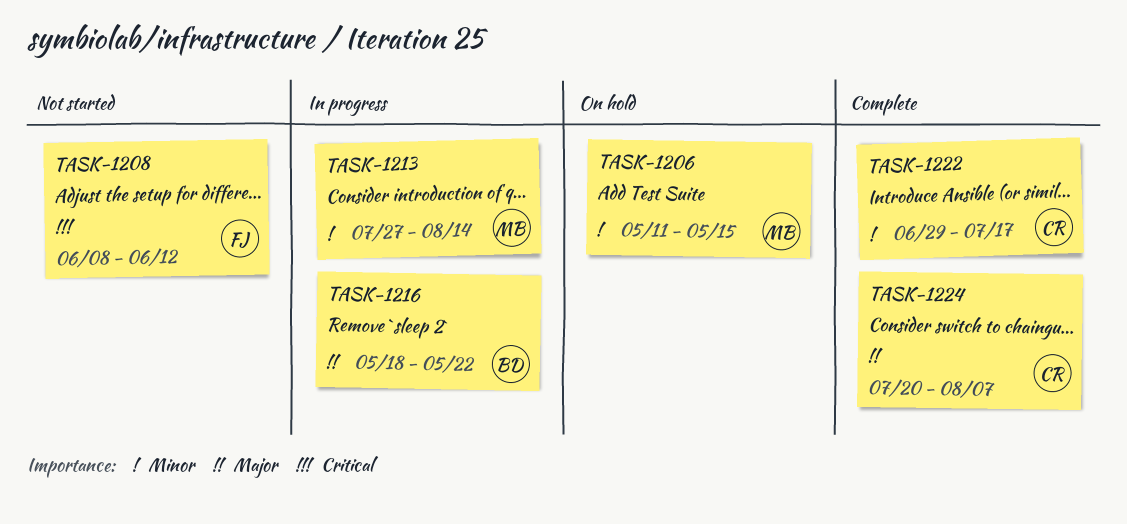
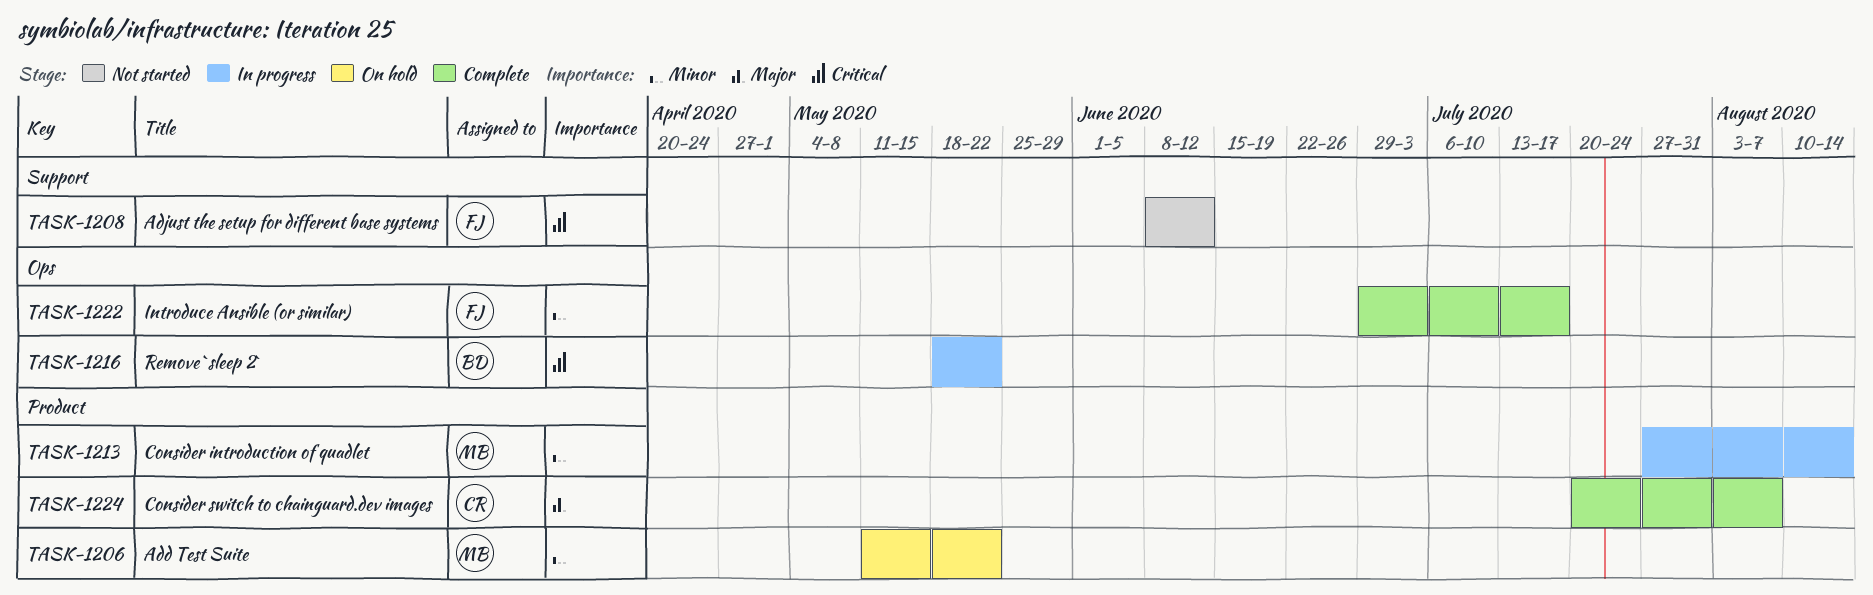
TASK-1206, due: May 15 -> May 22
TASK-1216, priority: Major -> Critical
TASK-1222, owner: CR -> FJ

